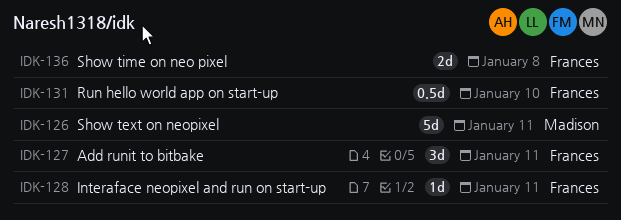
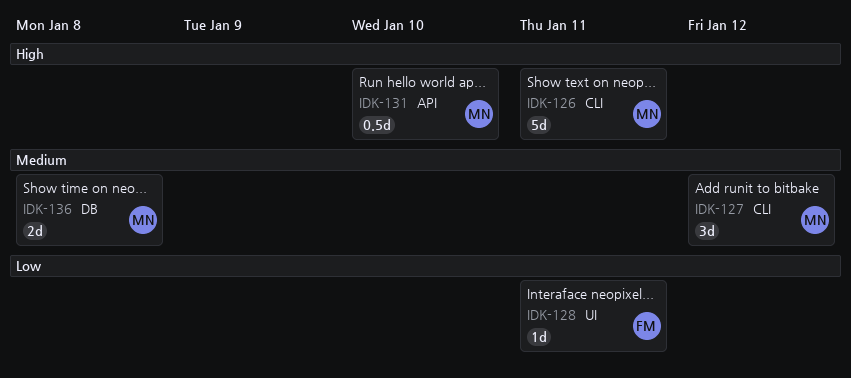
IDK-127, owner: Frances -> Madison
IDK-127, due: Jan 11 -> Jan 12
IDK-131, owner: Frances -> Madison
IDK-136, owner: Frances -> Madison

